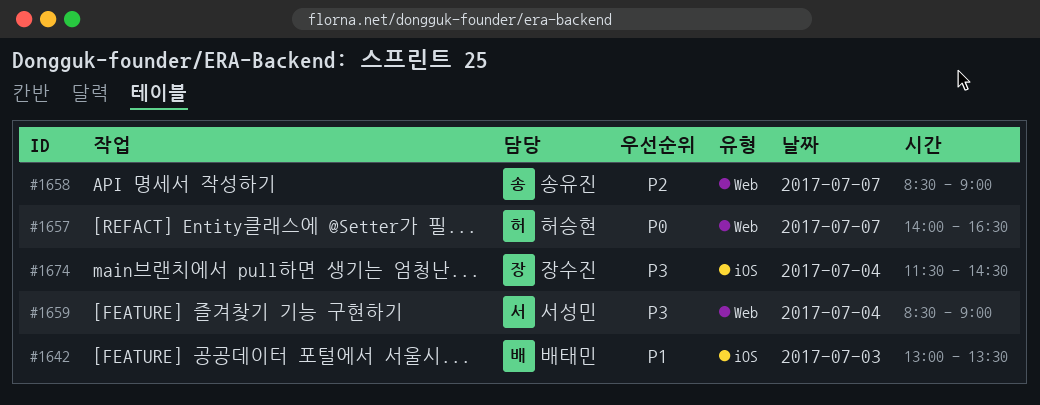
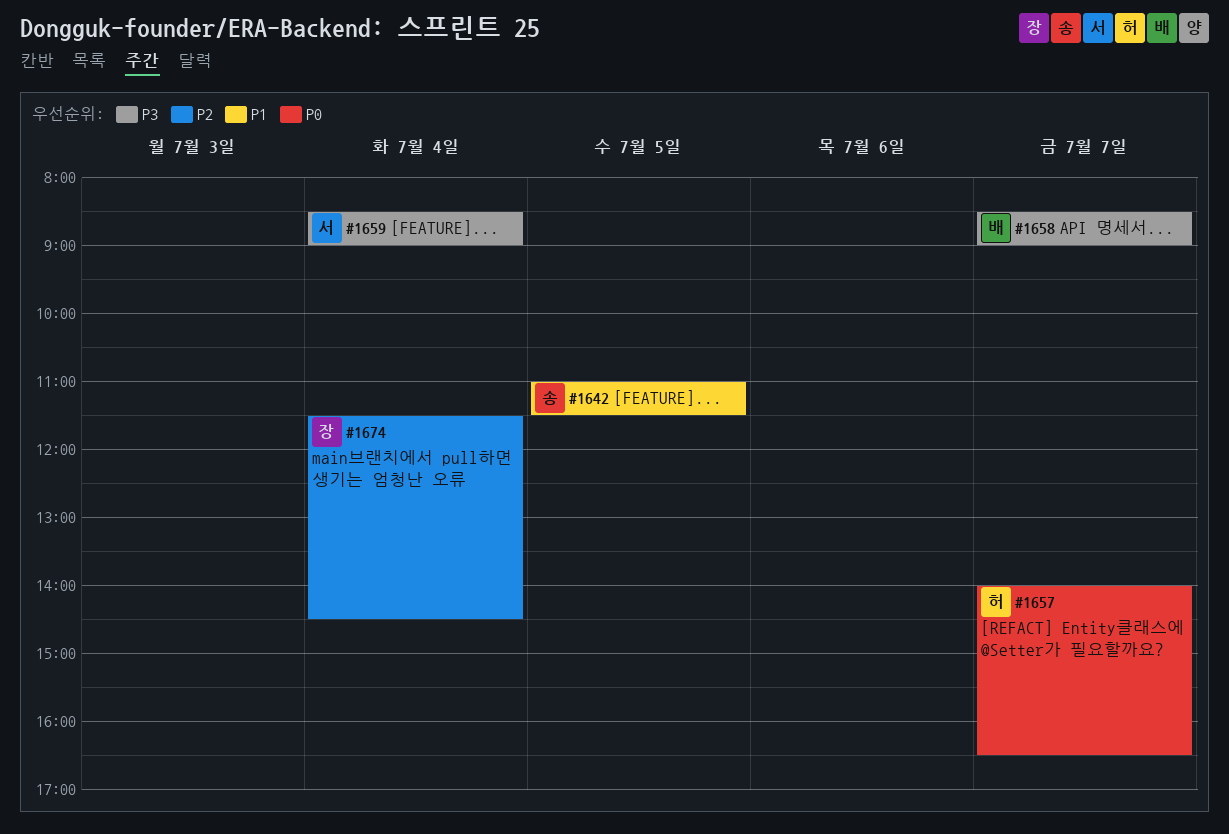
#1642, owner: 배태민 -> 송유진
#1642, day: Jul 3 -> Jul 5
#1642, begins: 13:00 -> 11:00
#1642, ends: 13:30 -> 11:30
#1658, owner: 송유진 -> 배태민
#1658, priority: P2 -> P3
#1674, priority: P3 -> P2

